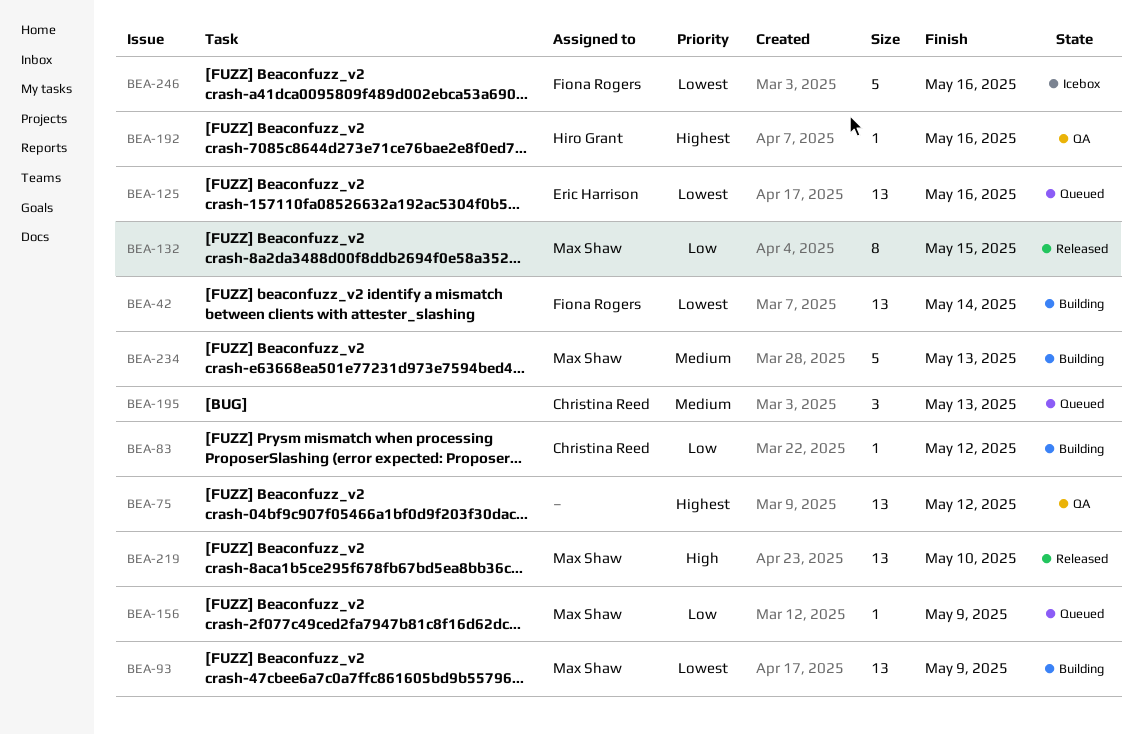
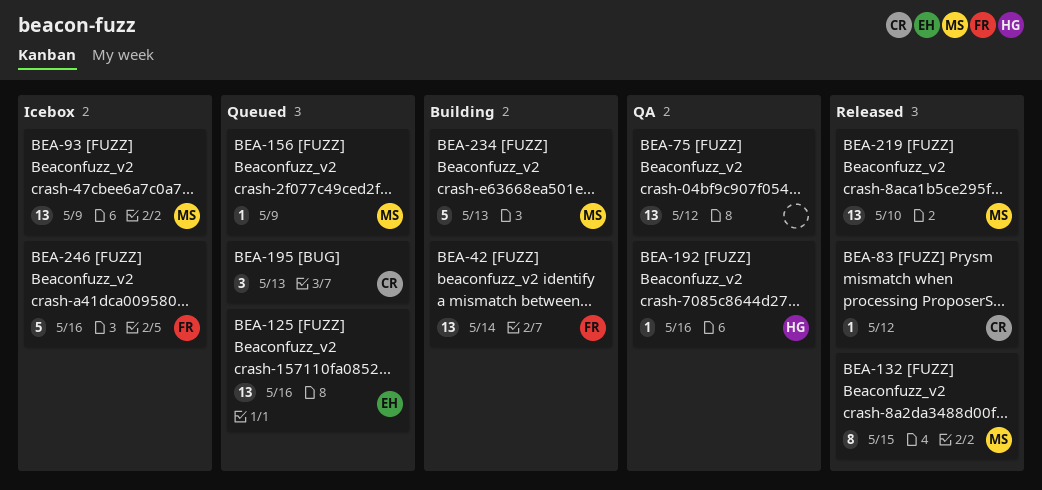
BEA-83, status: Building -> Released
BEA-93, status: Building -> Icebox

